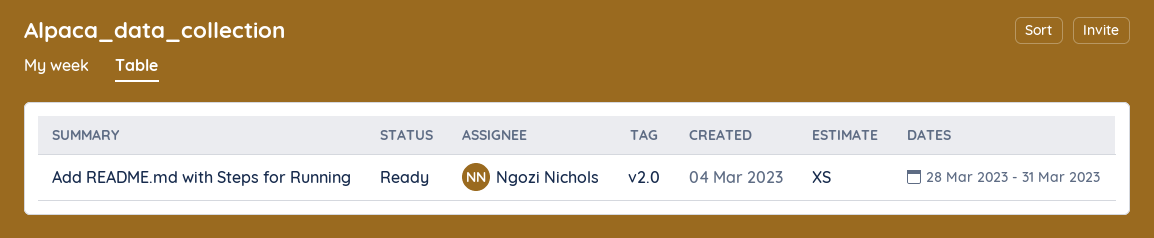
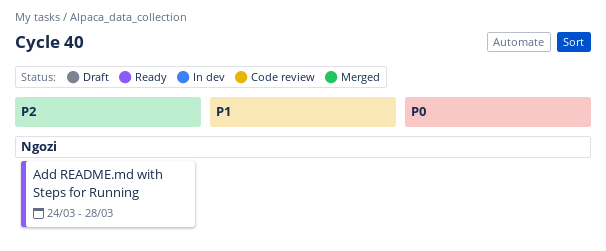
Add README.md with Steps for Running, start: Mar 28 -> Mar 24
Add README.md with Steps for Running, due: Mar 31 -> Mar 28

